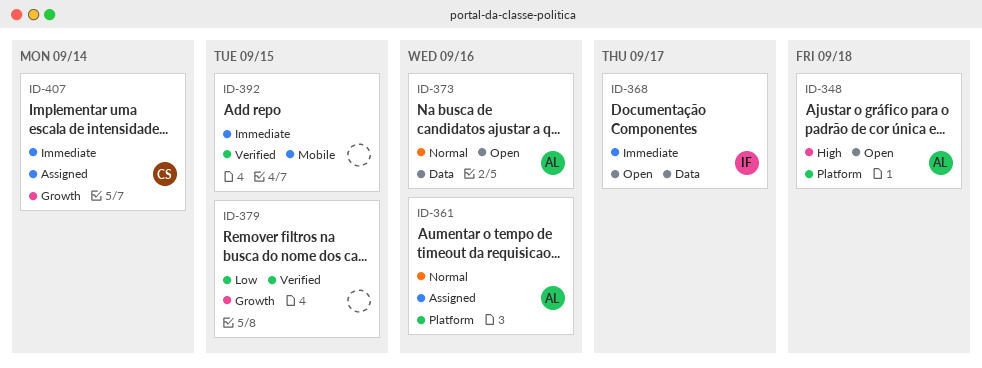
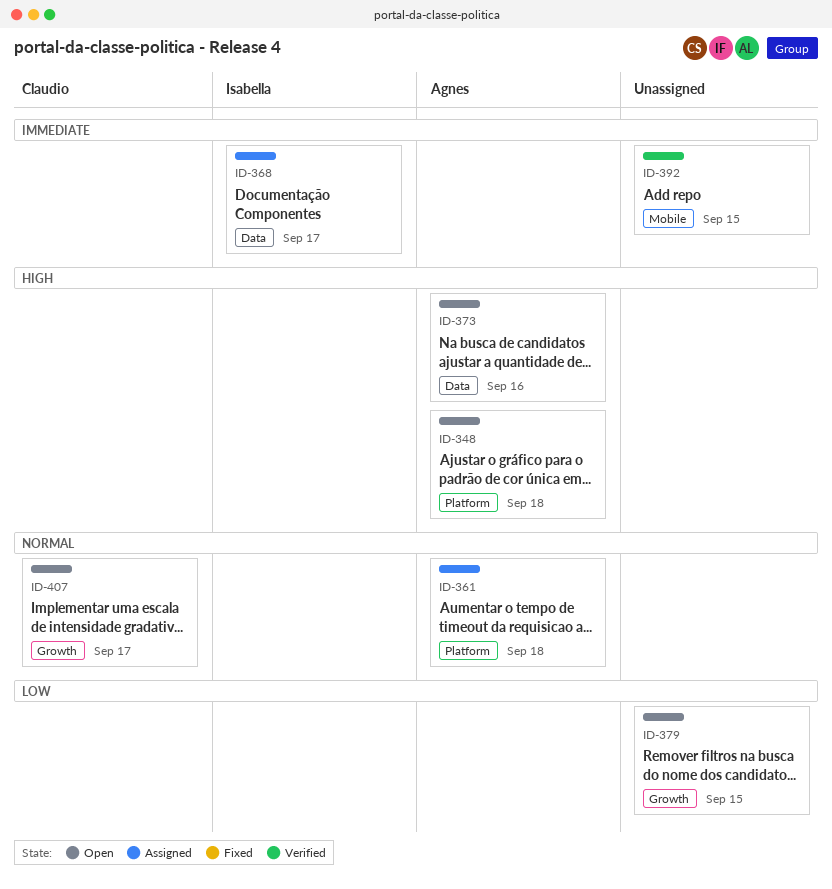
ID-361, due: Sep 16 -> Sep 18
ID-368, status: Open -> Assigned
ID-373, priority: Normal -> High
ID-379, status: Verified -> Open
ID-407, status: Assigned -> Open
ID-407, priority: Immediate -> Normal
ID-407, due: Sep 14 -> Sep 17

